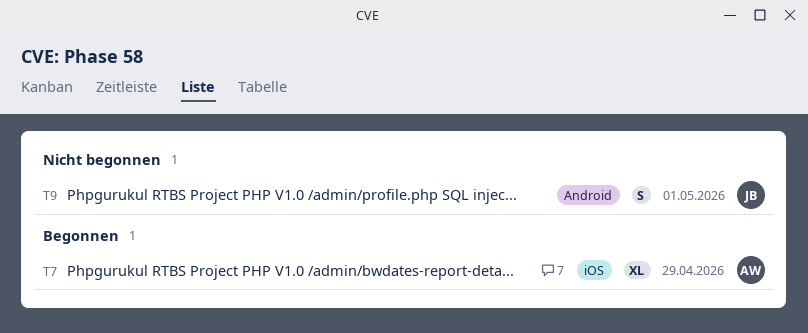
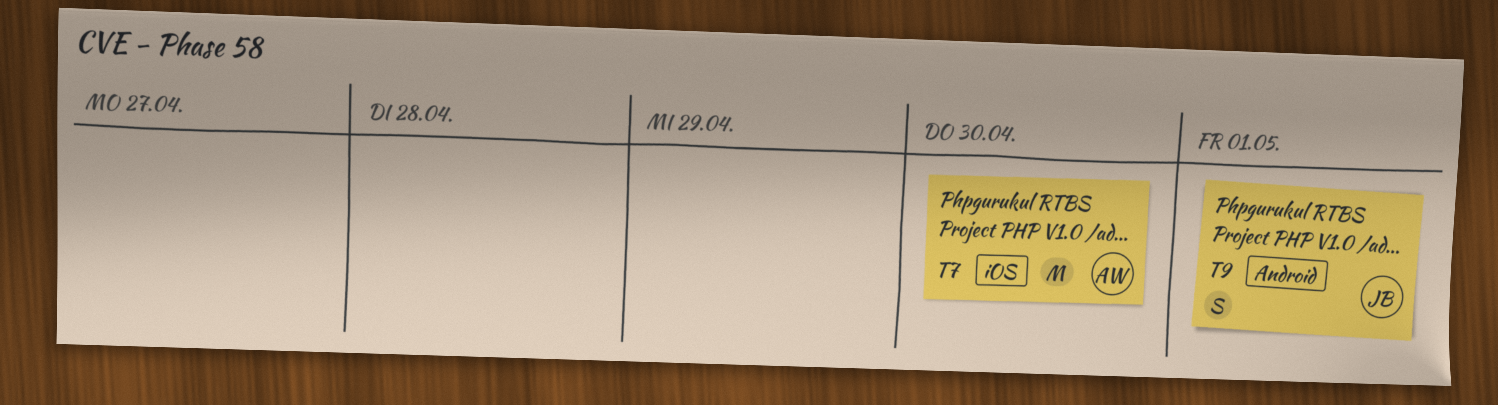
T7, estimate: XL -> M
T7, due: Apr 29 -> Apr 30

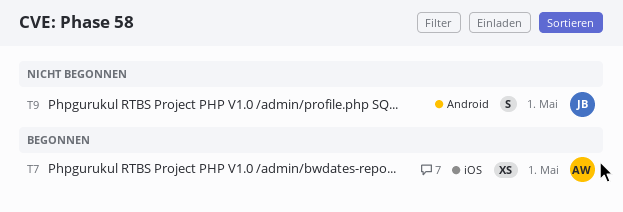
T7, estimate: M -> XS
T7, due: Apr 30 -> May 1

